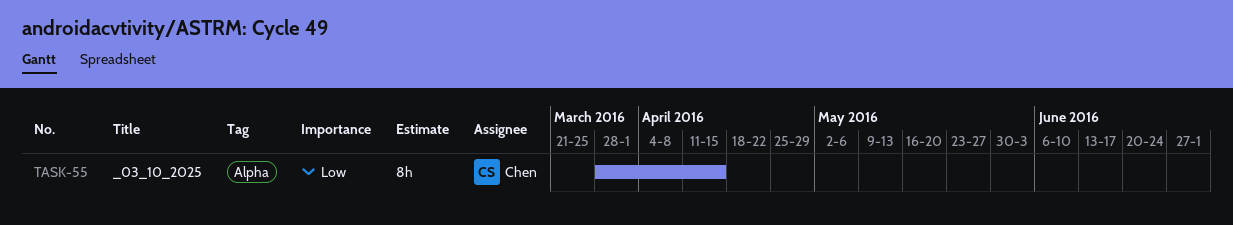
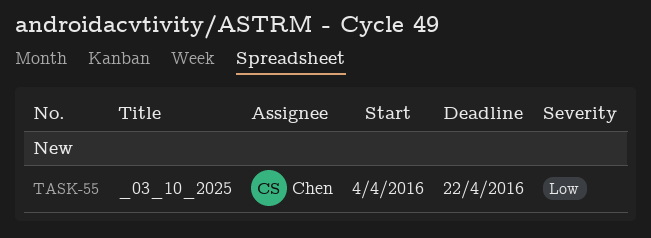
TASK-55, start: Mar 28 -> Apr 4
TASK-55, due: Apr 15 -> Apr 22

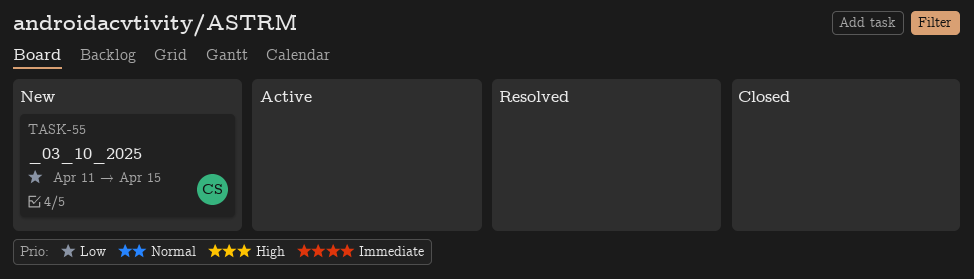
TASK-55, start: Apr 4 -> Apr 11
TASK-55, due: Apr 22 -> Apr 15

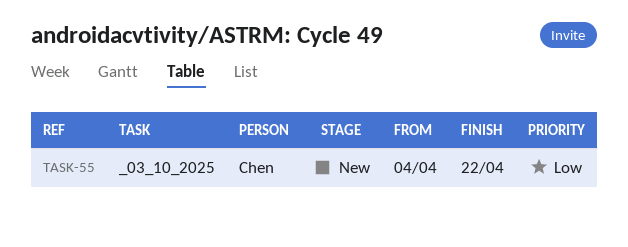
TASK-55, start: Apr 11 -> Apr 4
TASK-55, due: Apr 15 -> Apr 22

